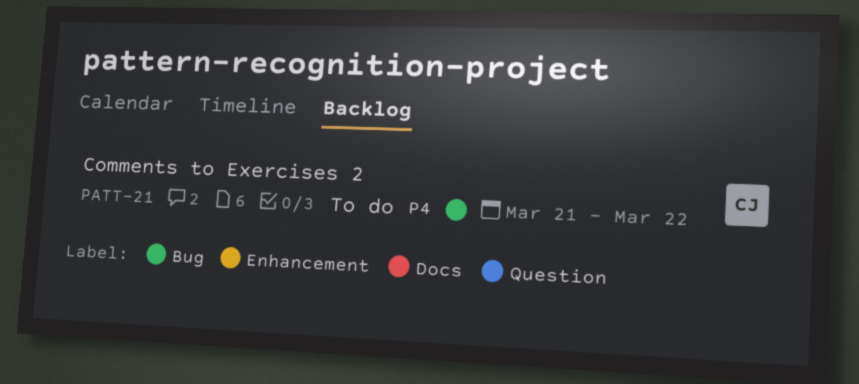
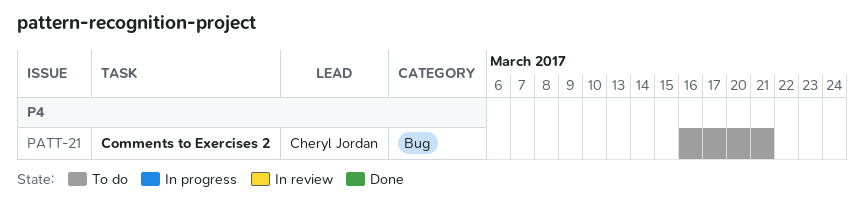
PATT-21, start: Mar 21 -> Mar 16
PATT-21, due: Mar 22 -> Mar 21

